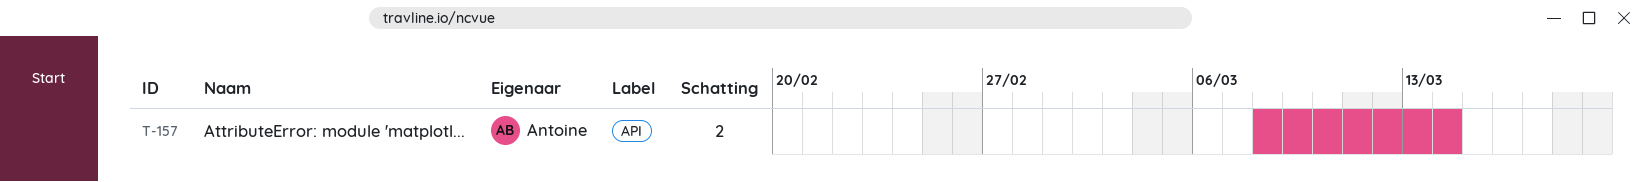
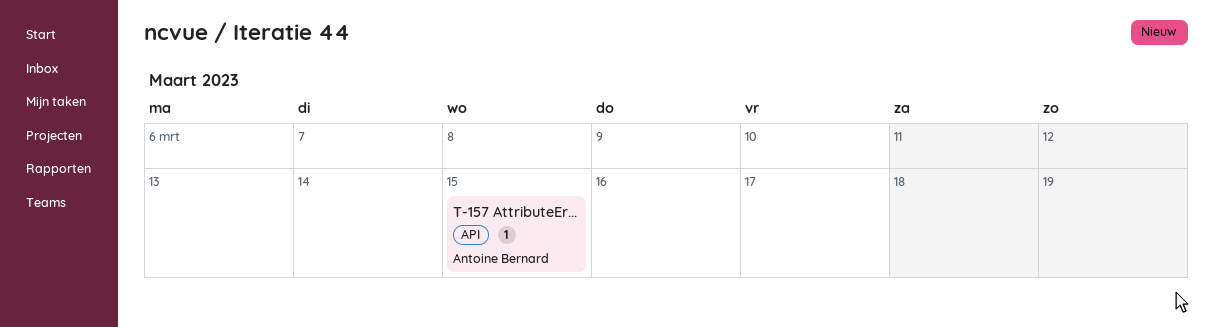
T-157, estimate: 2 -> 1
T-157, due: Mar 14 -> Mar 15

